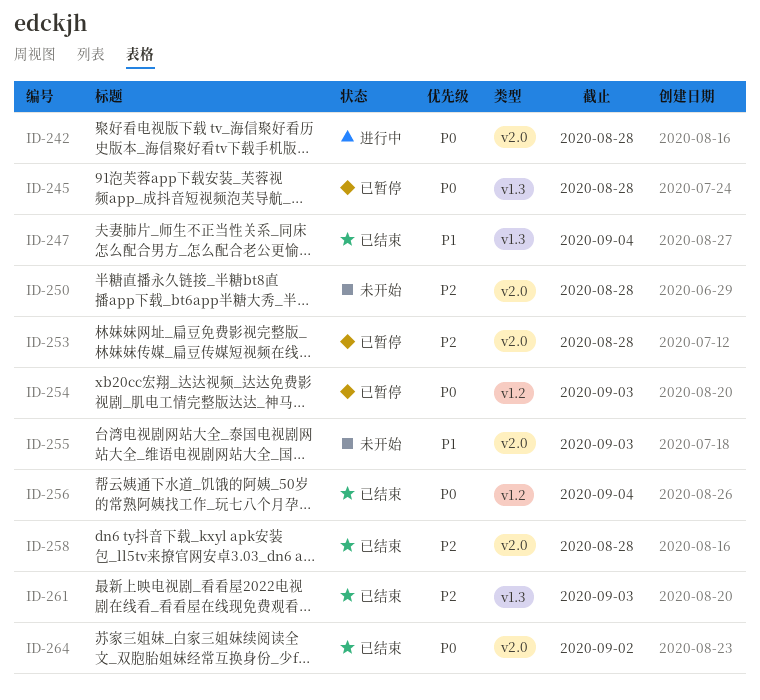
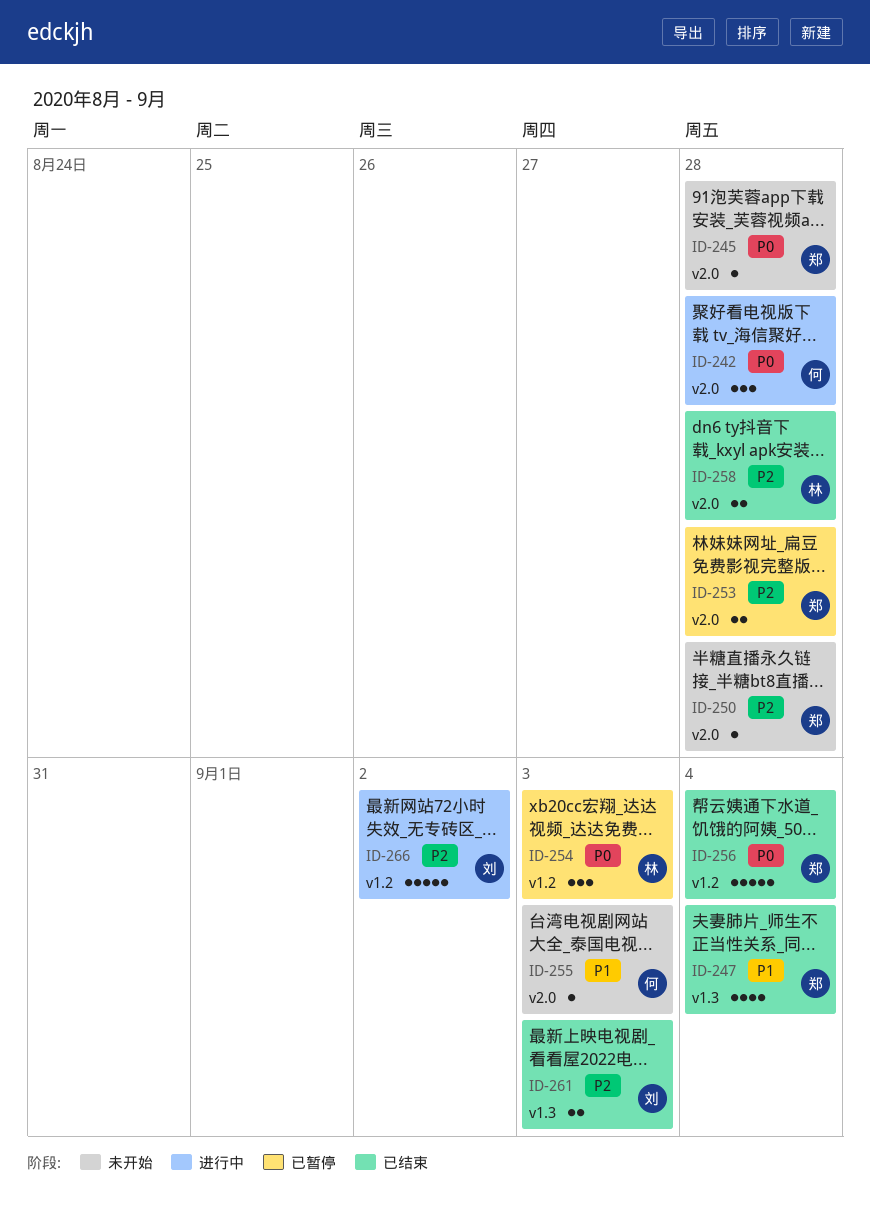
ID-245, status: 已暂停 -> 未开始
ID-245, label: v1.3 -> v2.0
ID-264: present -> none
ID-266: none -> present

